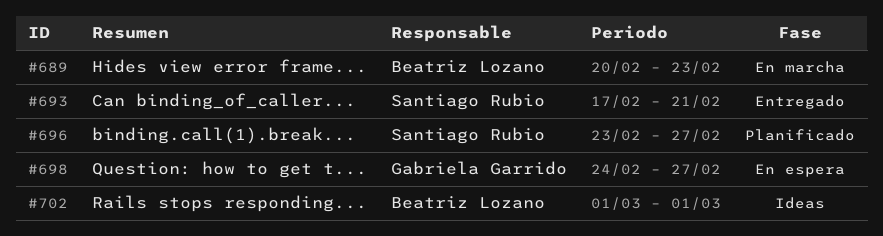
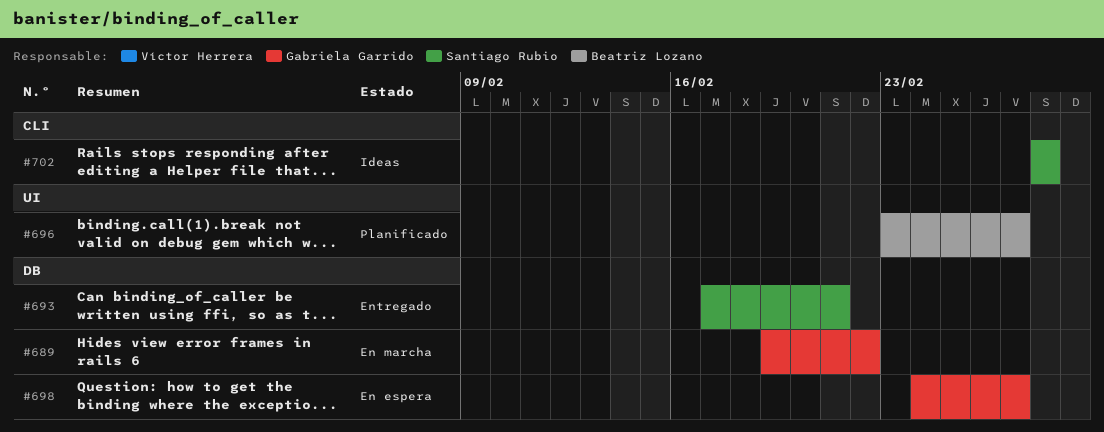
#689, owner: Beatriz Lozano -> Gabriela Garrido
#689, start: Feb 20 -> Feb 19
#689, due: Feb 23 -> Feb 22
#696, owner: Santiago Rubio -> Beatriz Lozano
#702, owner: Beatriz Lozano -> Santiago Rubio
#702, start: Mar 1 -> Feb 28
#702, due: Mar 1 -> Feb 28

